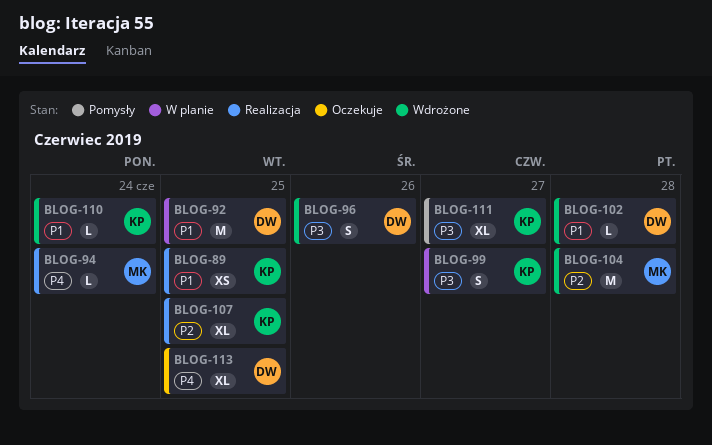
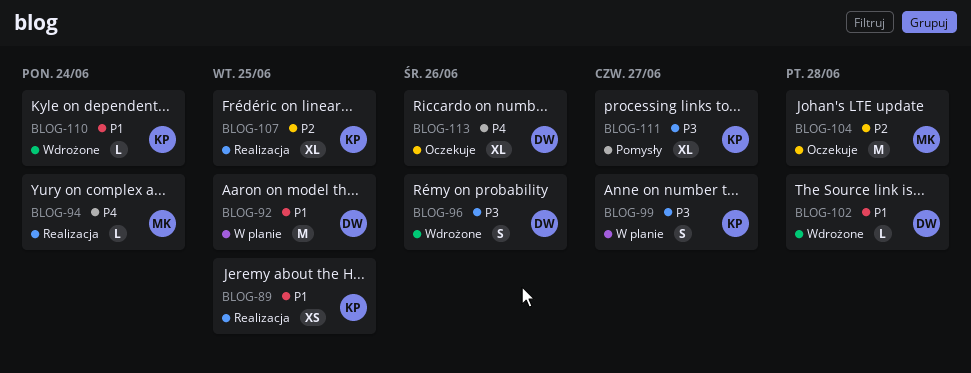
BLOG-104, status: Wdrożone -> Oczekuje
BLOG-113, due: Jun 25 -> Jun 26

